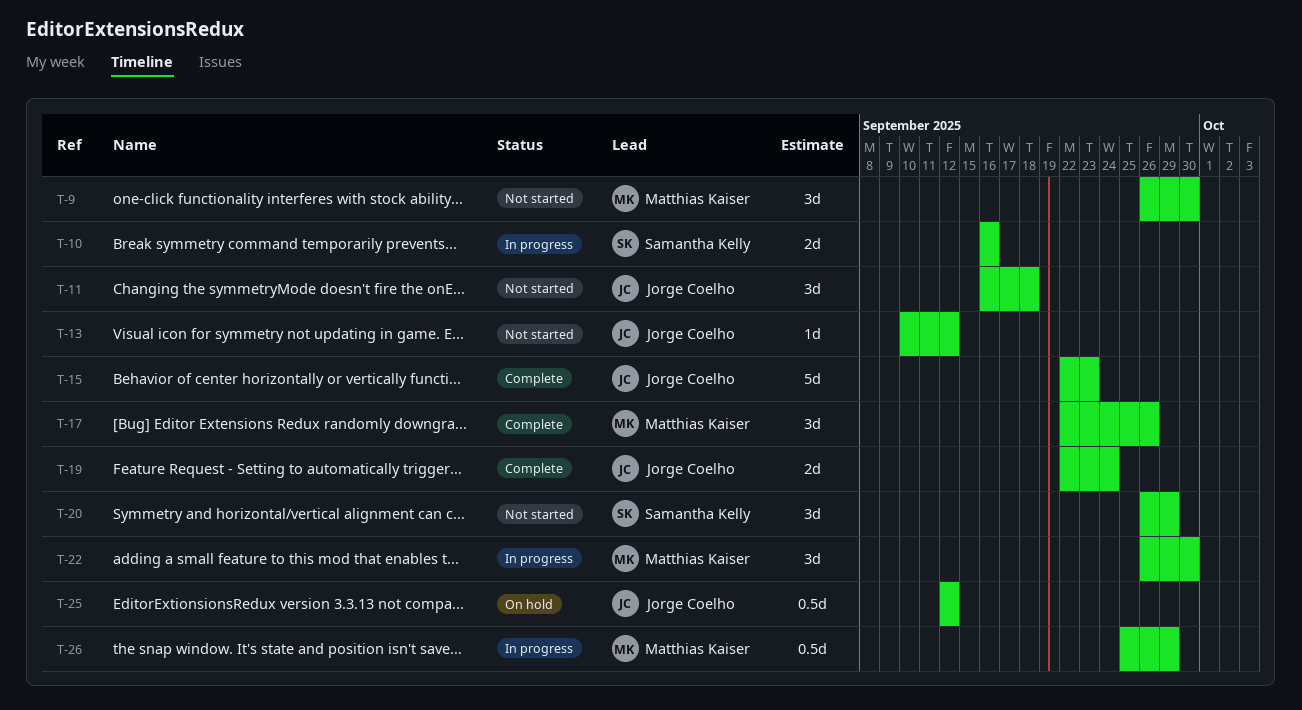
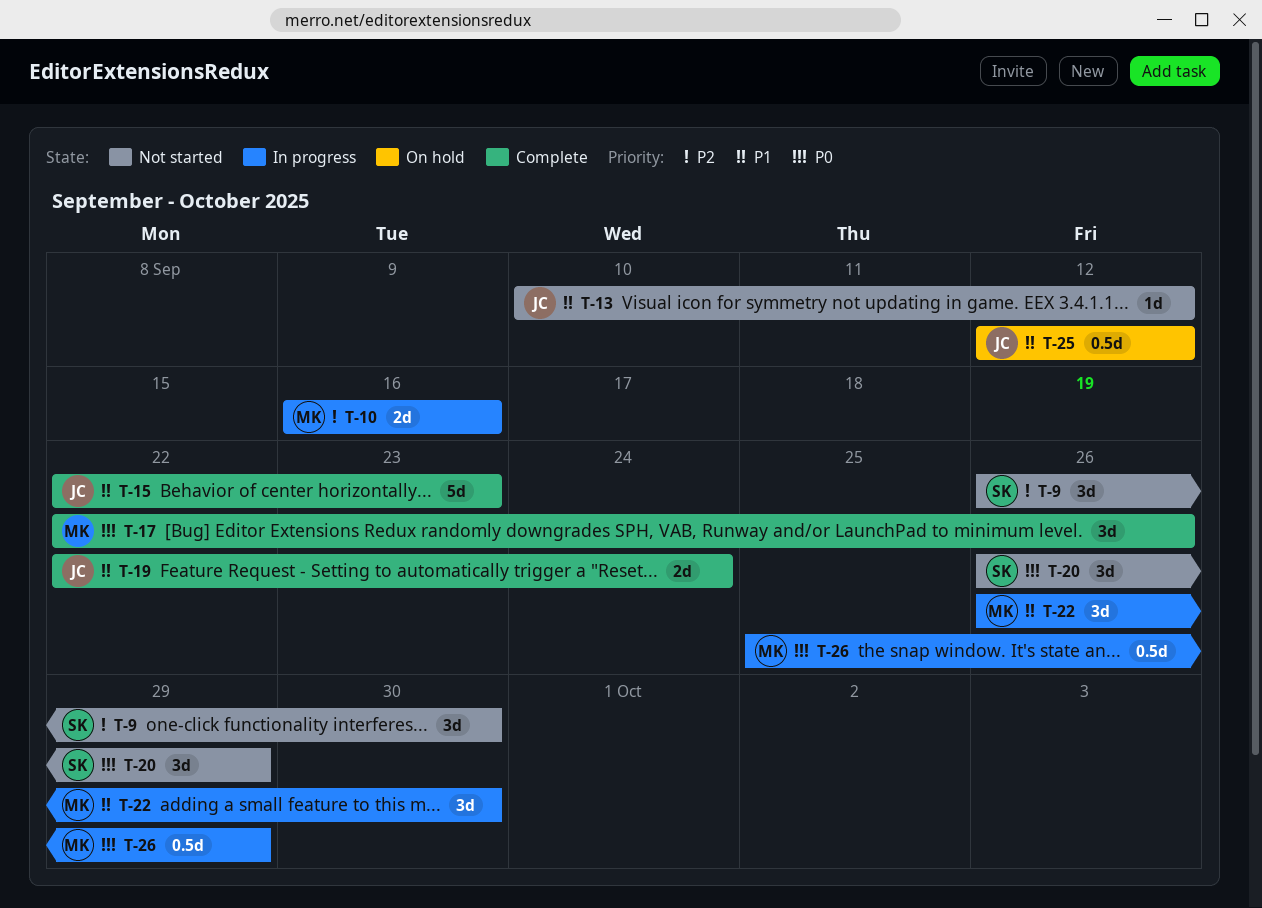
T-9, owner: Matthias Kaiser -> Samantha Kelly
T-10, owner: Samantha Kelly -> Matthias Kaiser
T-11: present -> none

